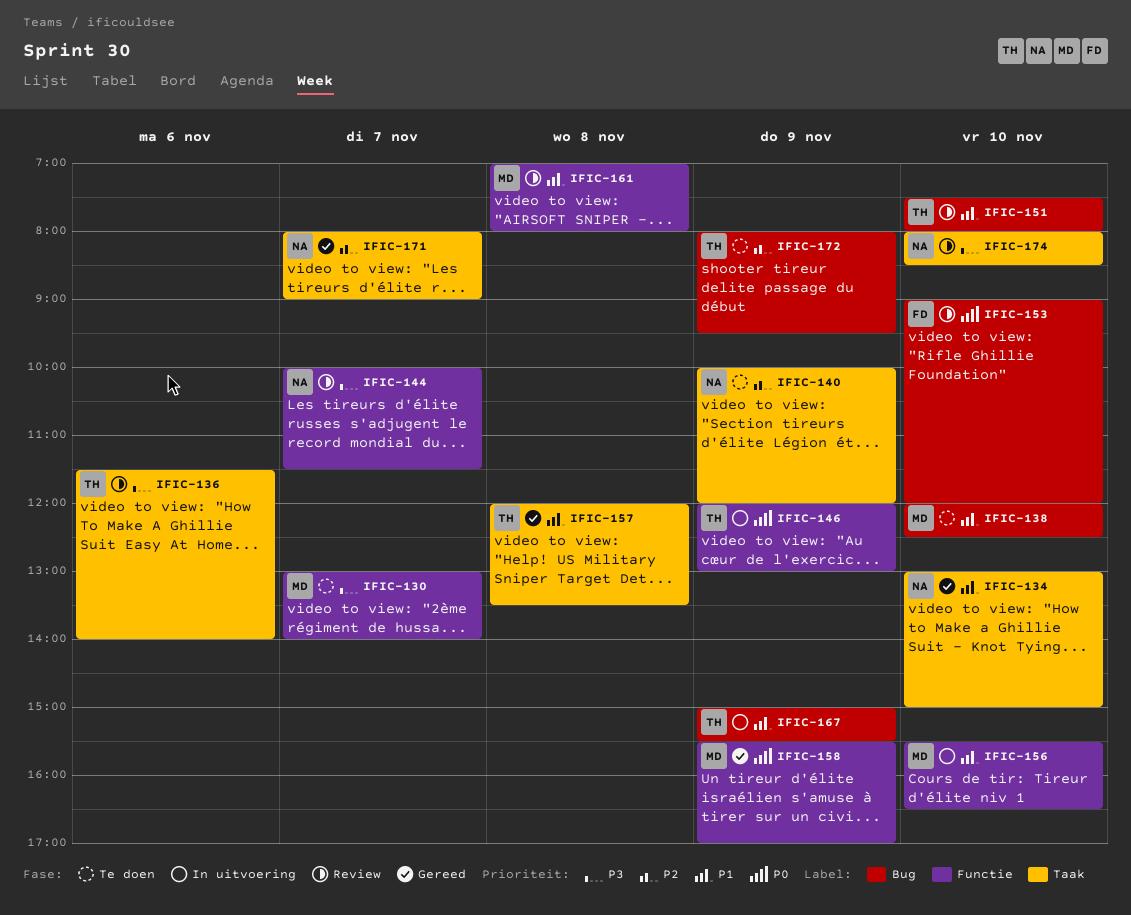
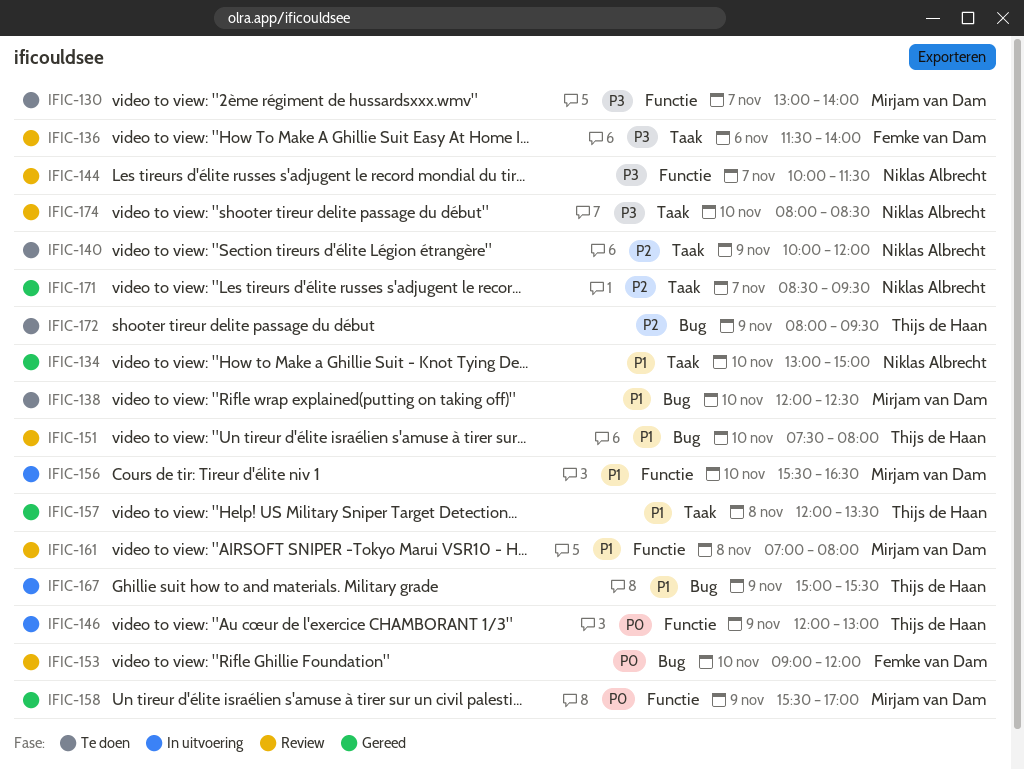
IFIC-136, owner: Thijs de Haan -> Femke van Dam
IFIC-171, begins: 08:00 -> 08:30
IFIC-171, ends: 09:00 -> 09:30

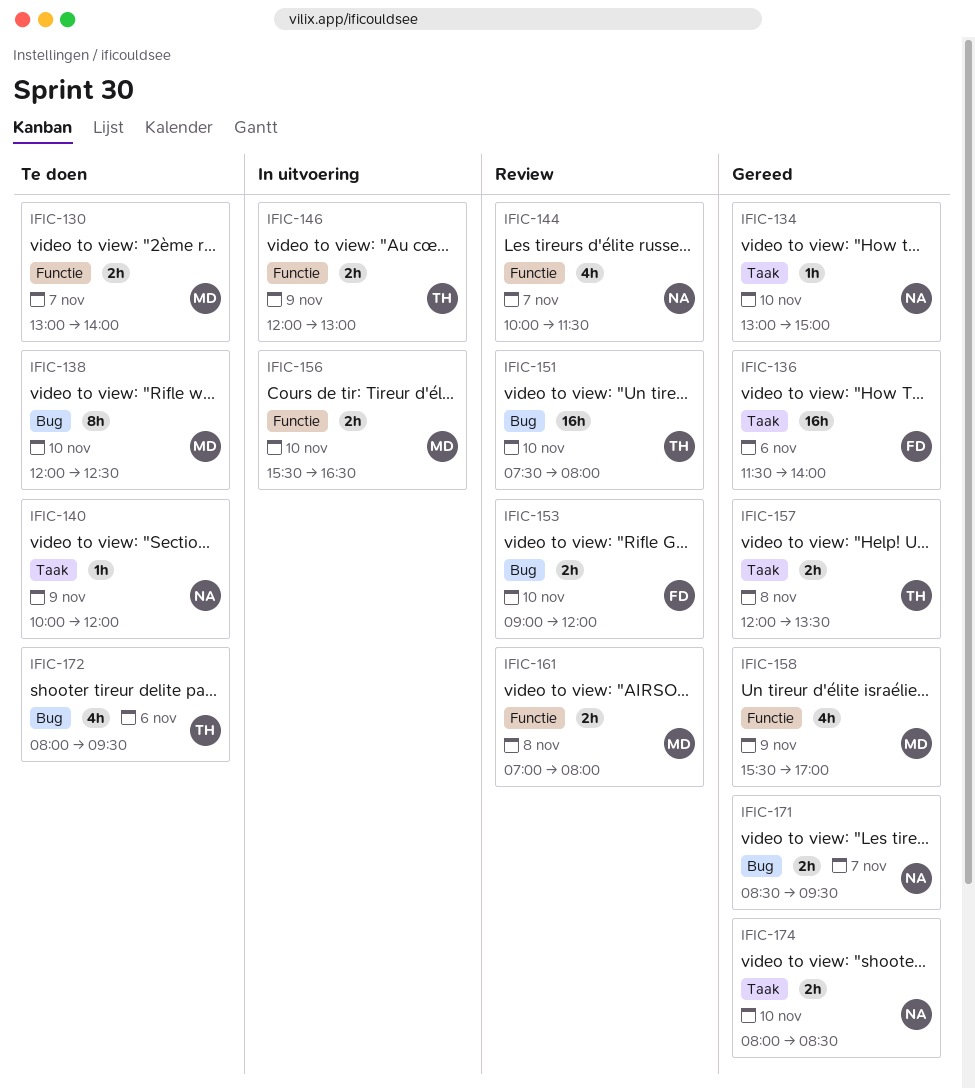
IFIC-136, status: Review -> Gereed
IFIC-167: present -> none
IFIC-171, label: Taak -> Bug
IFIC-172, day: Nov 9 -> Nov 6
IFIC-174, status: Review -> Gereed

